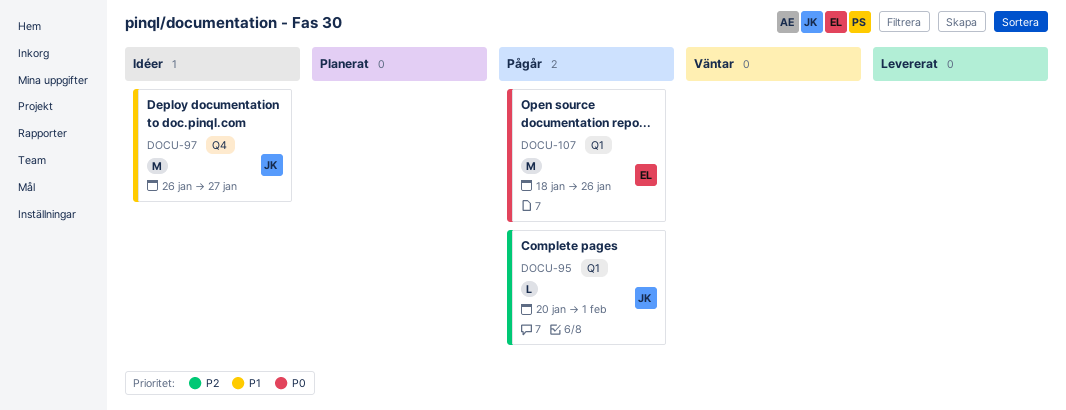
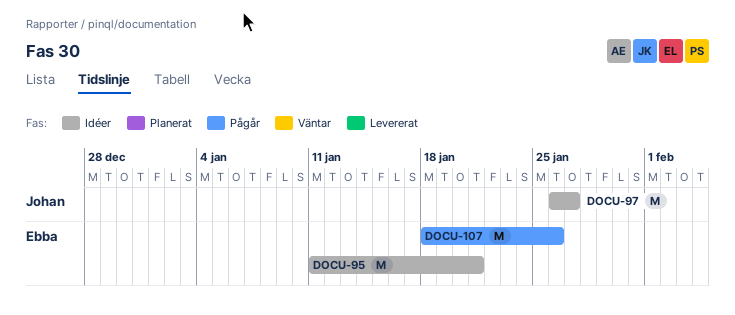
DOCU-95, status: Pågår -> Idéer
DOCU-95, owner: Johan -> Ebba
DOCU-95, estimate: L -> M
DOCU-95, start: Jan 20 -> Jan 11
DOCU-95, due: Feb 1 -> Jan 21

